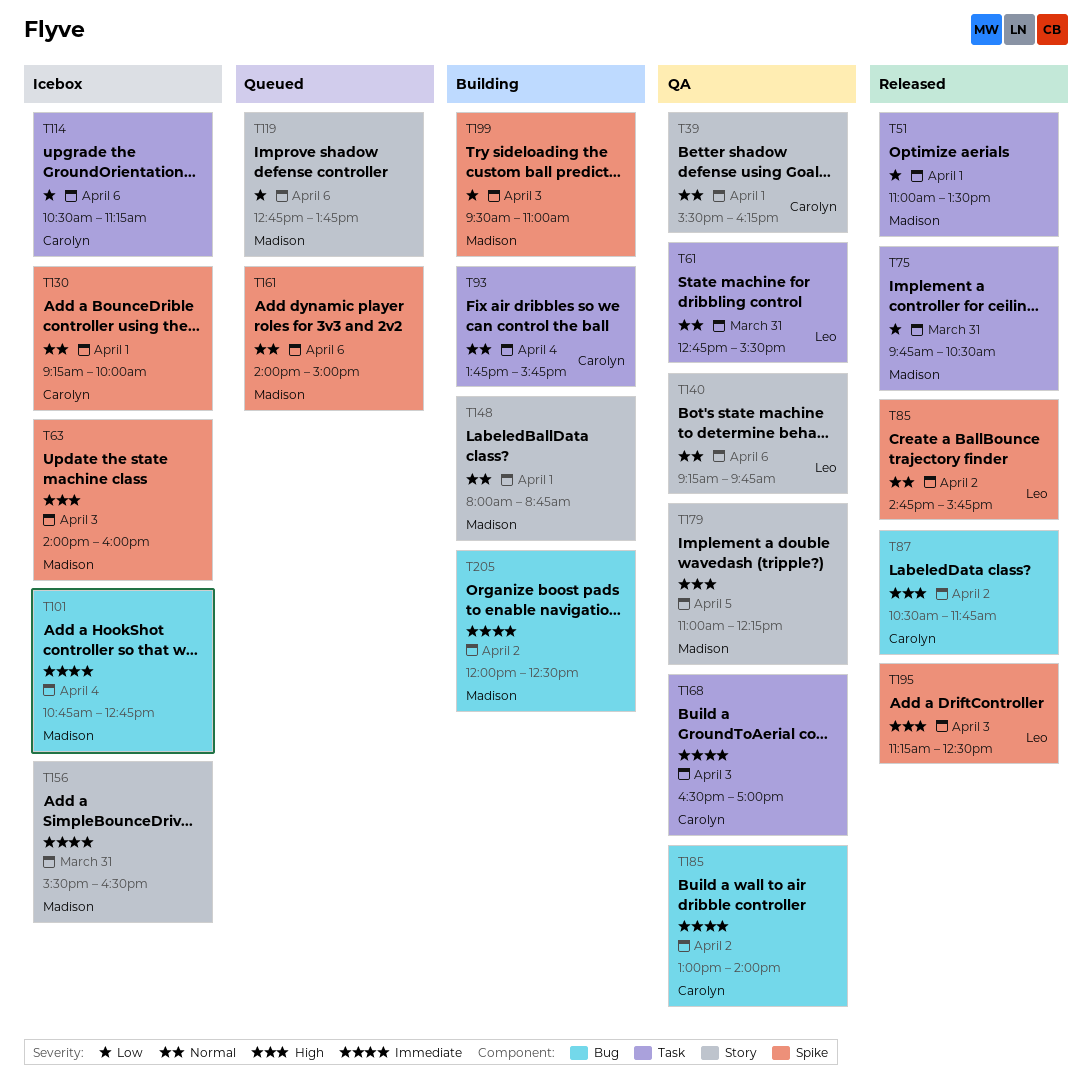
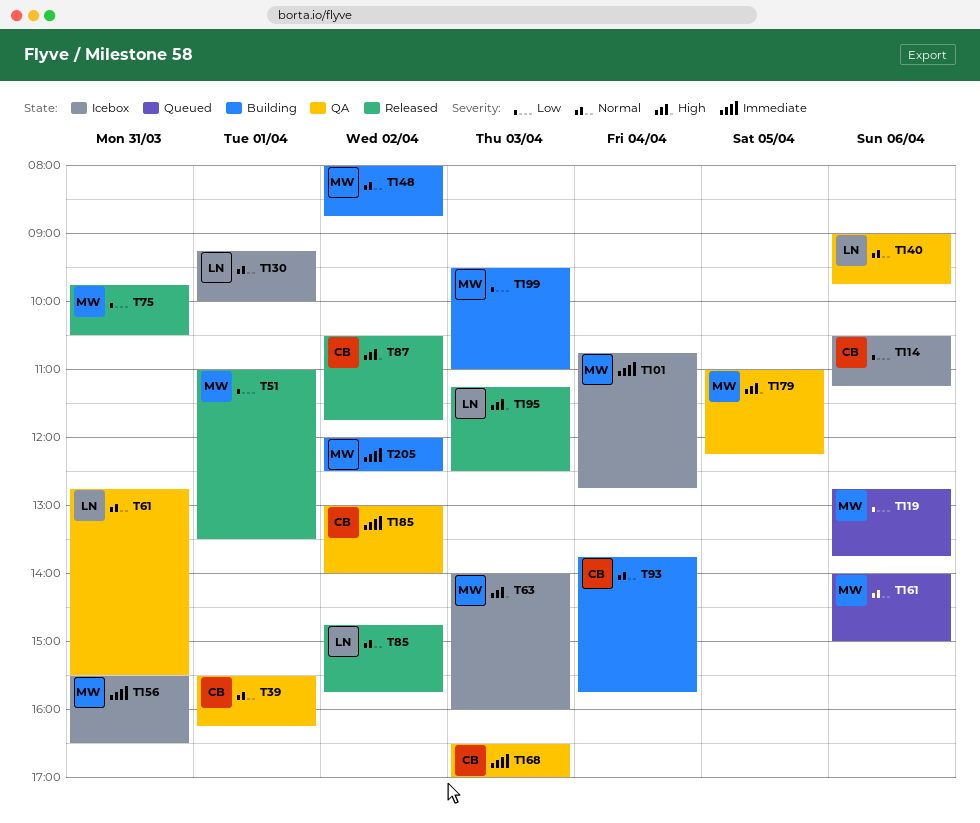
T130, owner: Carolyn -> Leo
T140, begins: 09:15 -> 09:00
T148, day: Apr 1 -> Apr 2

